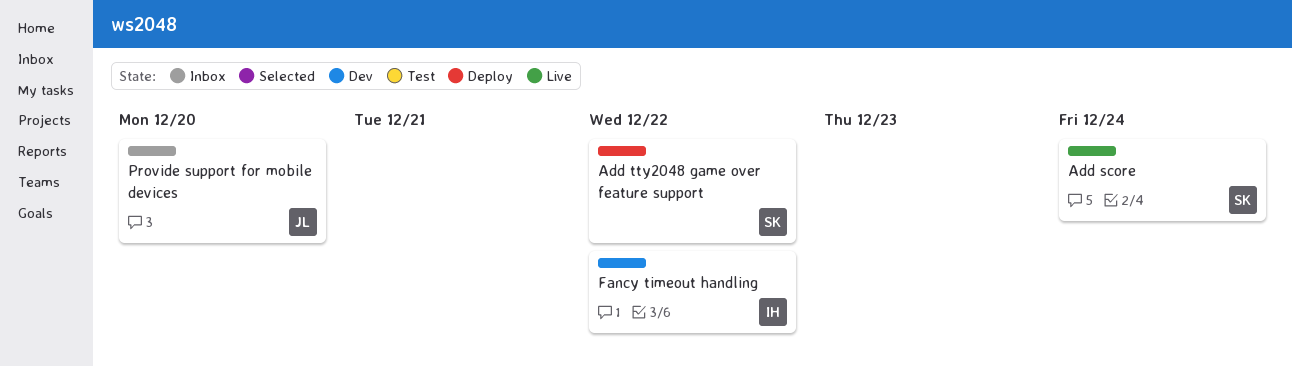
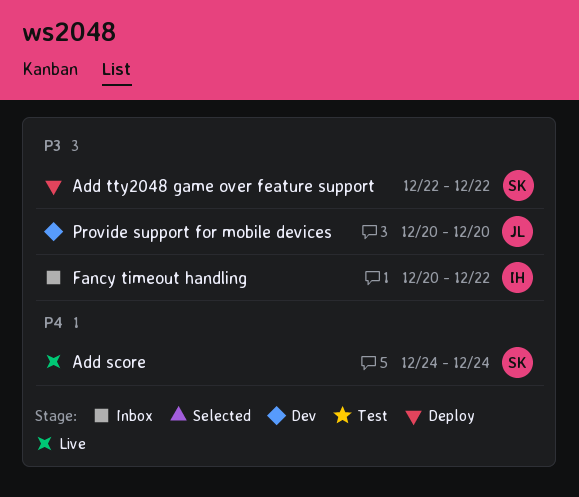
Fancy timeout handling, status: Dev -> Inbox
Provide support for mobile devices, status: Inbox -> Dev

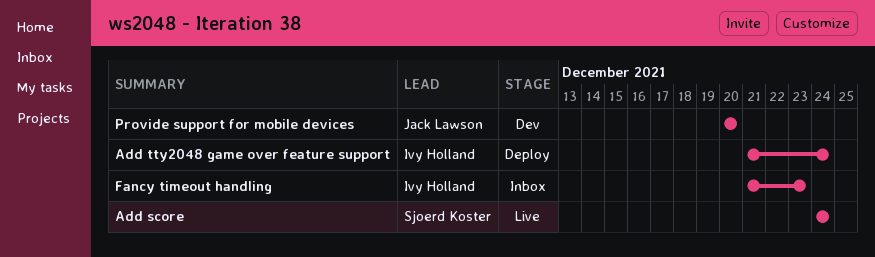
Add tty2048 game over feature support, owner: Sjoerd Koster -> Ivy Holland
Add tty2048 game over feature support, start: Dec 22 -> Dec 21
Add tty2048 game over feature support, due: Dec 22 -> Dec 24
Fancy timeout handling, start: Dec 20 -> Dec 21
Fancy timeout handling, due: Dec 22 -> Dec 23

